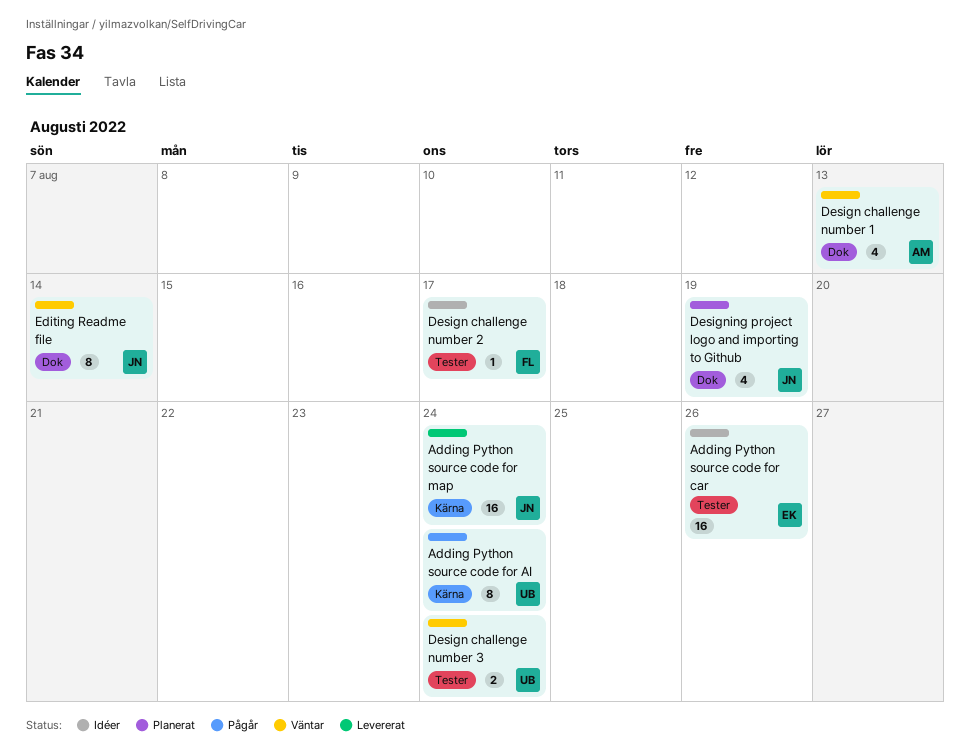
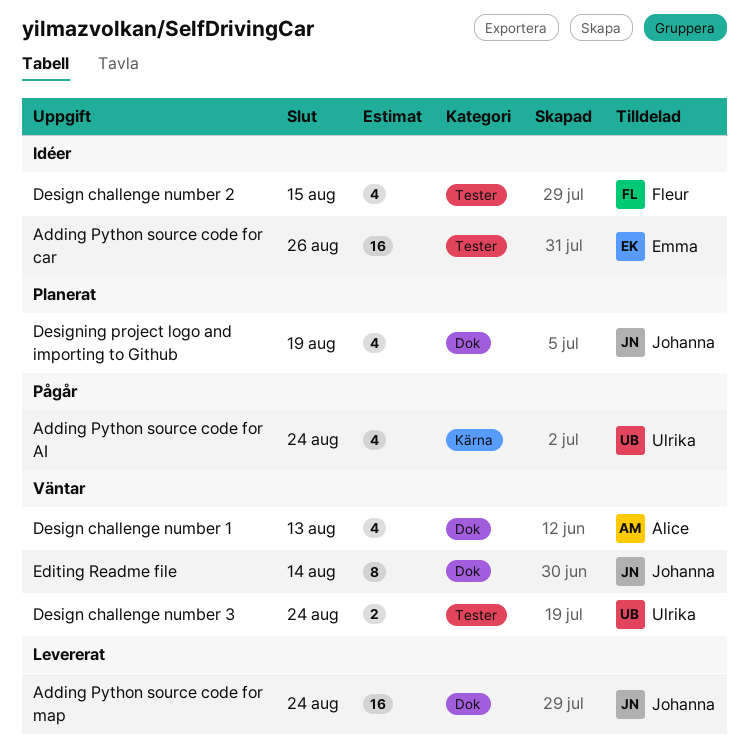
Adding Python source code for AI, estimate: 8 -> 4
Adding Python source code for map, label: Kärna -> Dok
Design challenge number 2, estimate: 1 -> 4
Design challenge number 2, due: Aug 17 -> Aug 15

